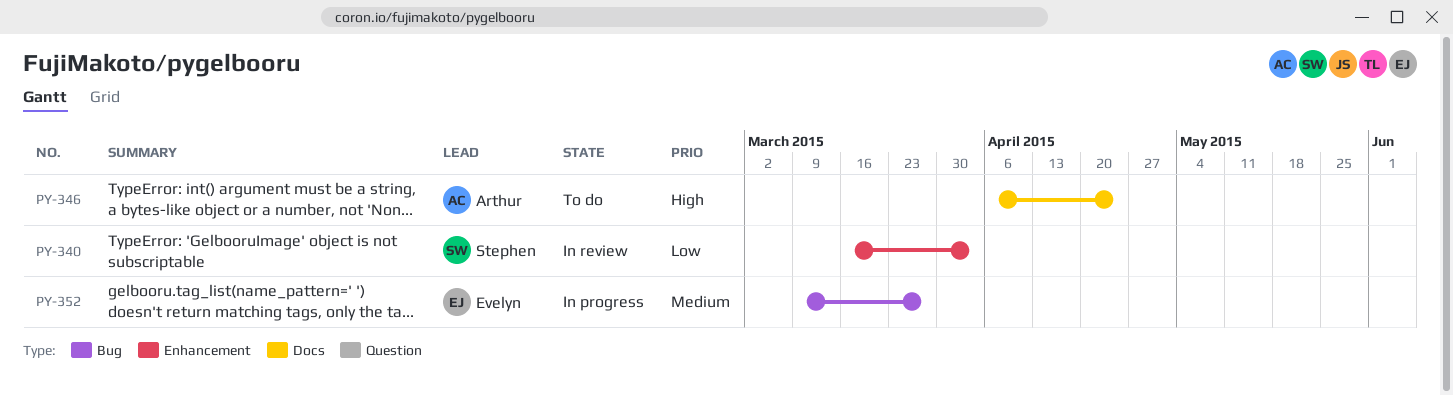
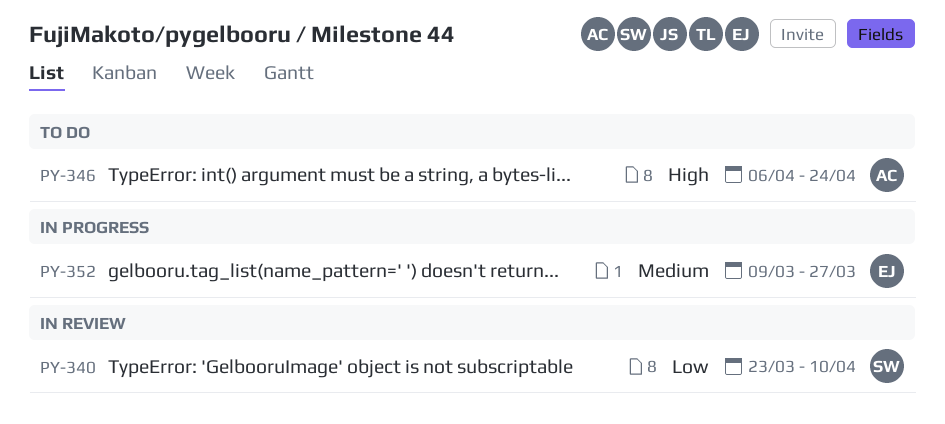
PY-340, start: Mar 16 -> Mar 23
PY-340, due: Apr 3 -> Apr 10

